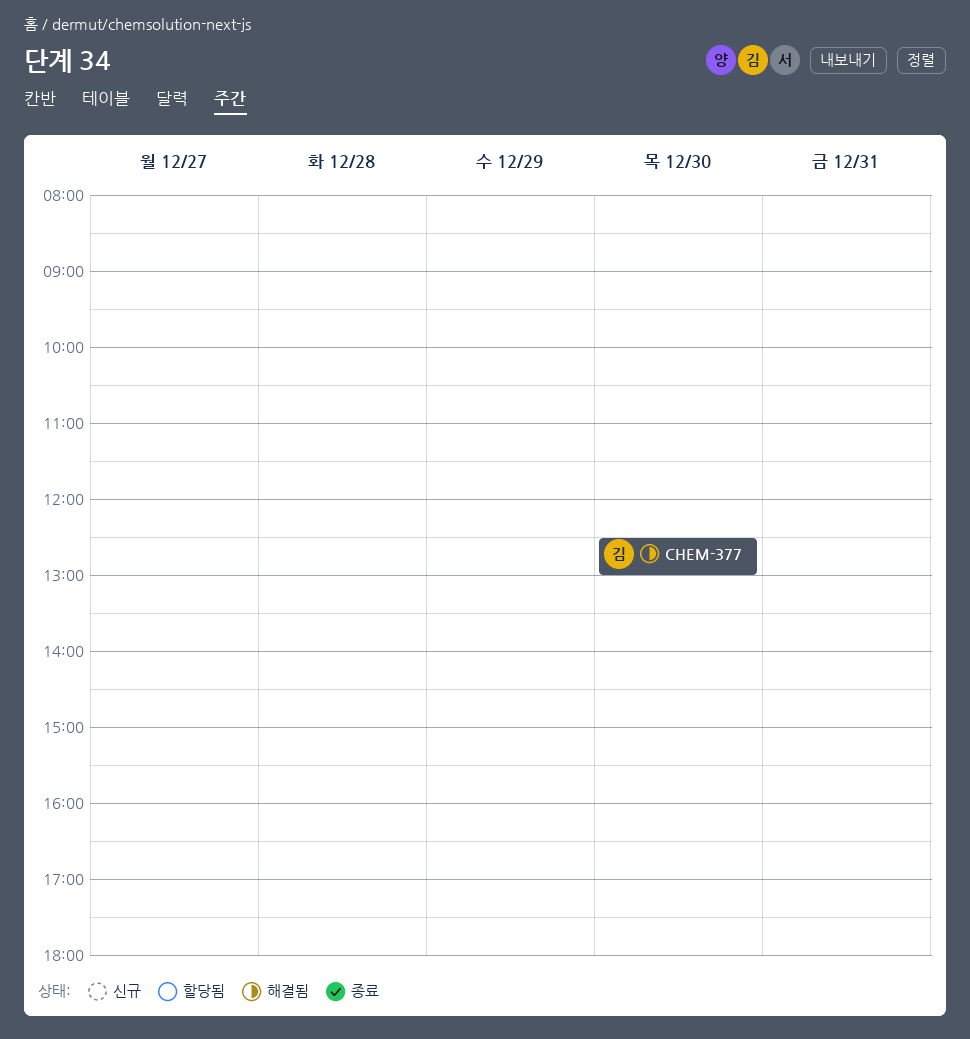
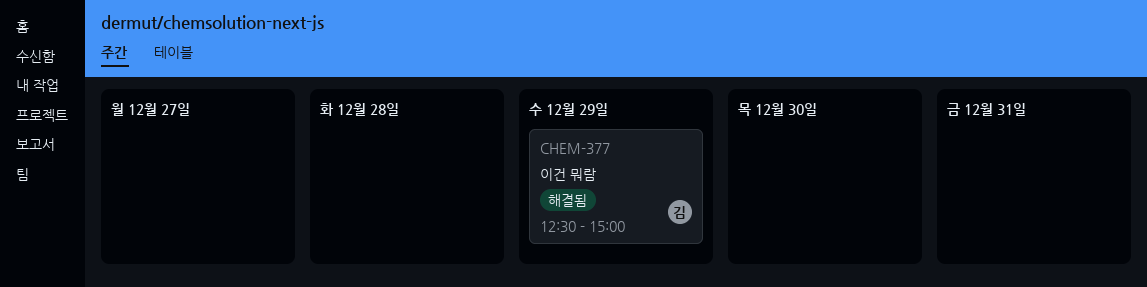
CHEM-377, day: Dec 30 -> Dec 29
CHEM-377, ends: 13:00 -> 15:00

